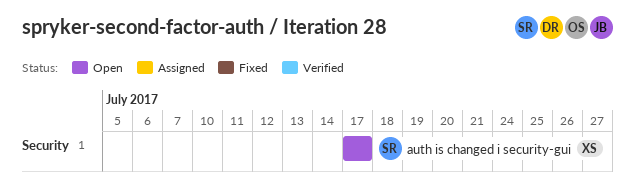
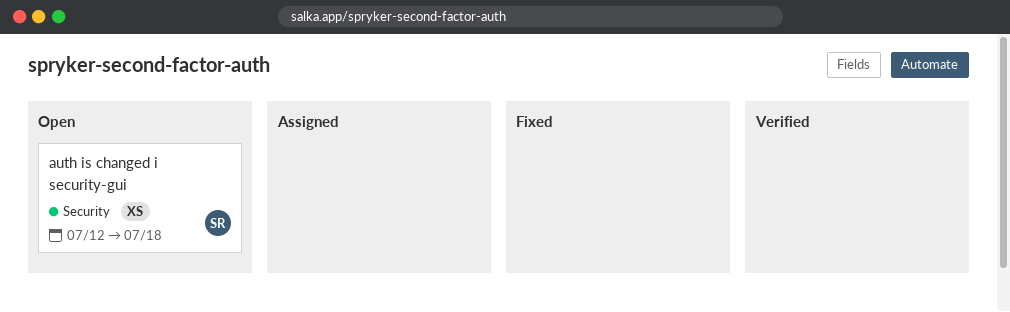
auth is changed i security-gui, start: Jul 17 -> Jul 12
auth is changed i security-gui, due: Jul 17 -> Jul 18

